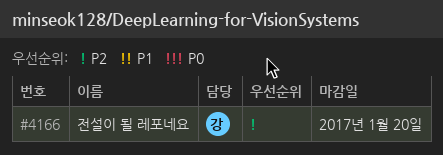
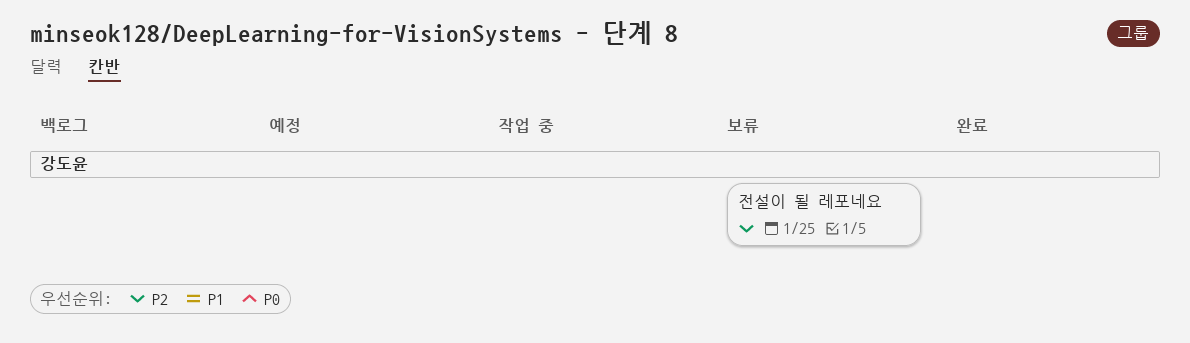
전설이 될 레포네요, due: Jan 20 -> Jan 25

